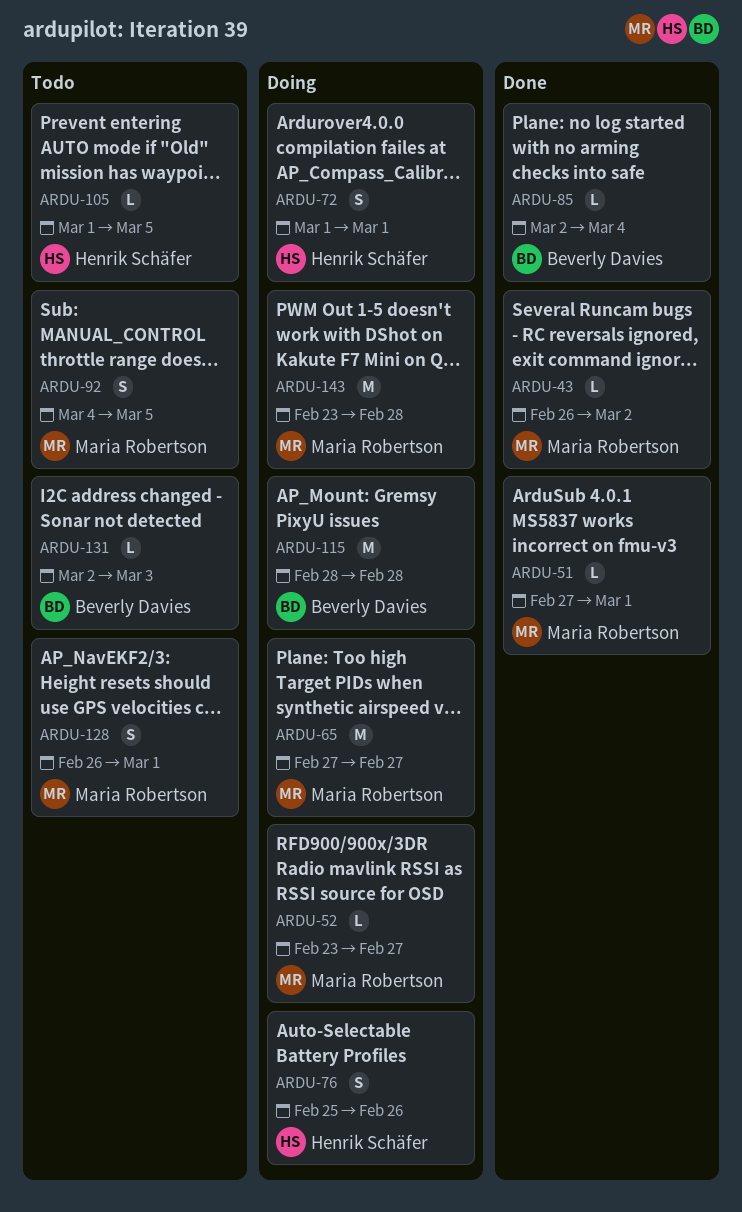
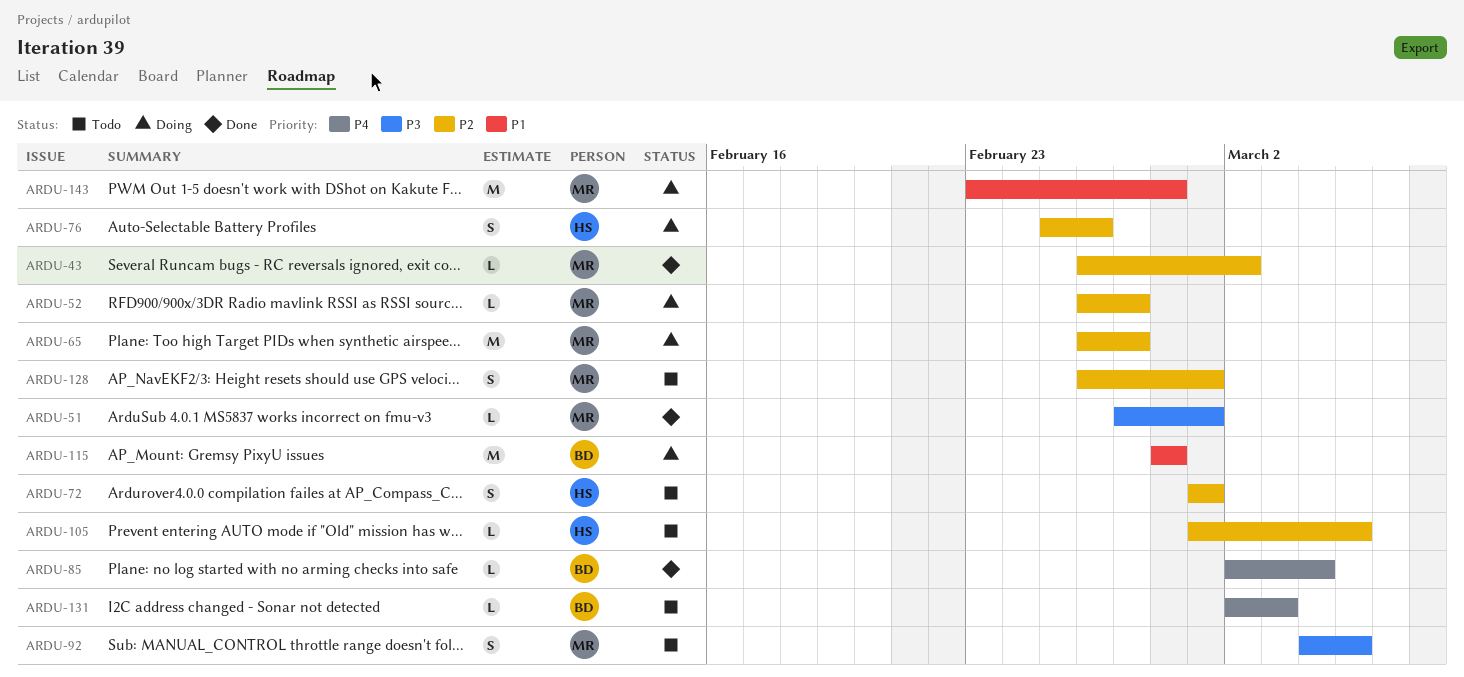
ARDU-52, start: Feb 23 -> Feb 26
ARDU-65, start: Feb 27 -> Feb 26
ARDU-72, status: Doing -> Todo

